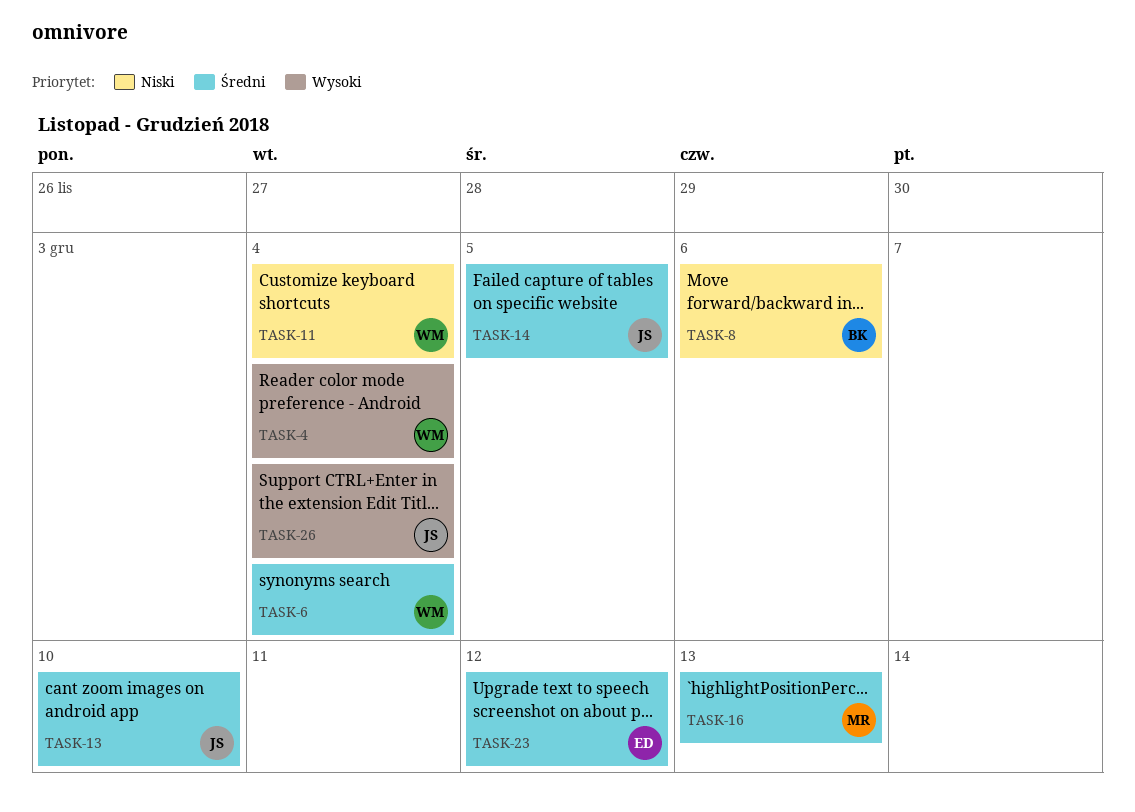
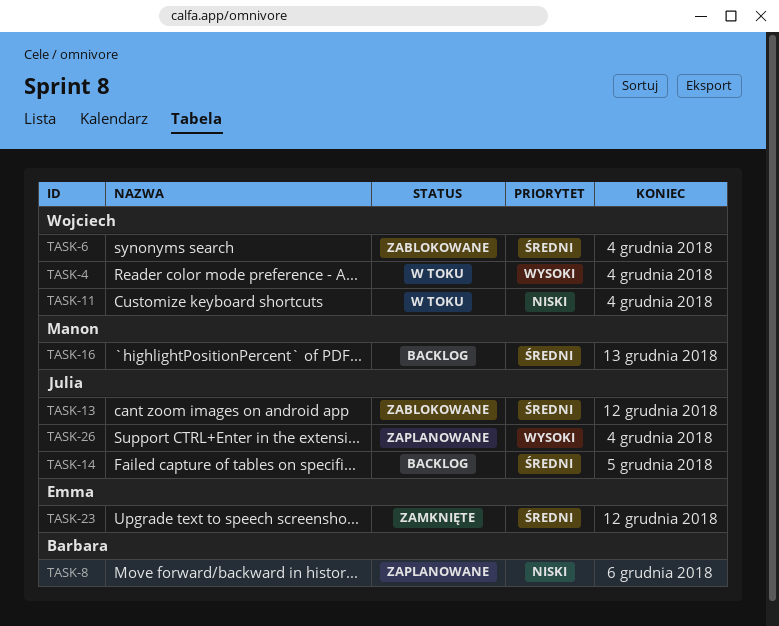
TASK-13, due: Dec 10 -> Dec 12

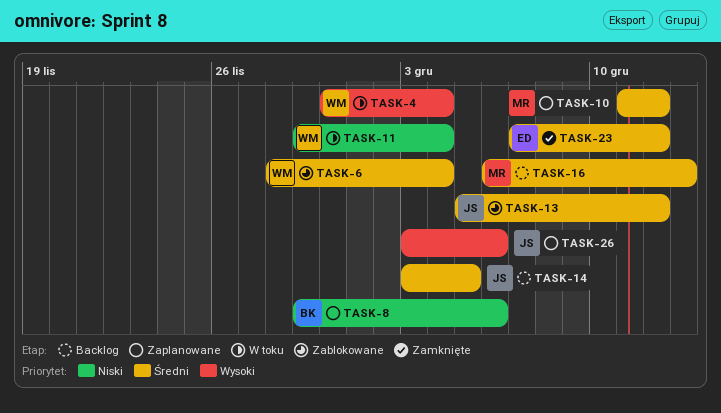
TASK-10: none -> present
TASK-26, due: Dec 4 -> Dec 6

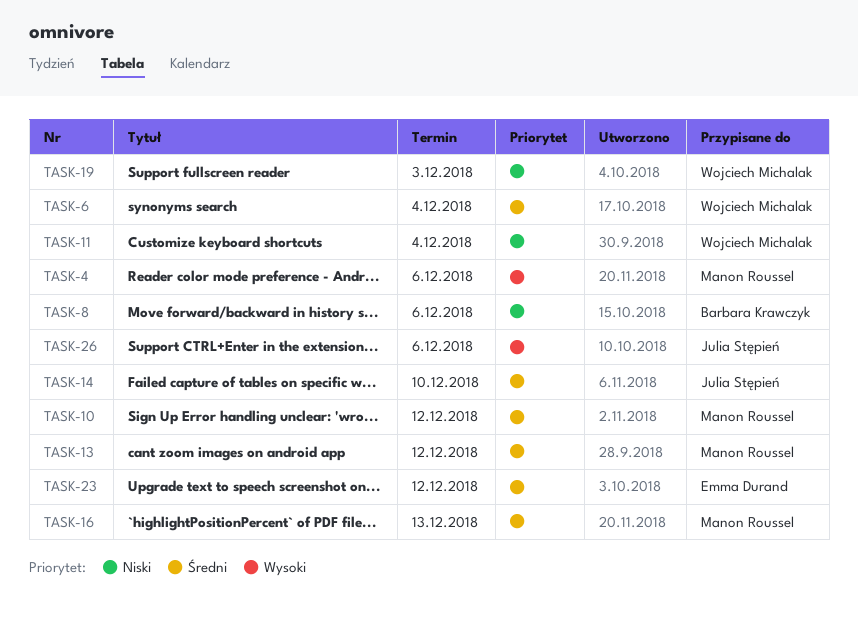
TASK-4, owner: Wojciech Michalak -> Manon Roussel
TASK-4, due: Dec 4 -> Dec 6
TASK-13, owner: Julia Stępień -> Manon Roussel
TASK-14, due: Dec 5 -> Dec 10
TASK-19: none -> present

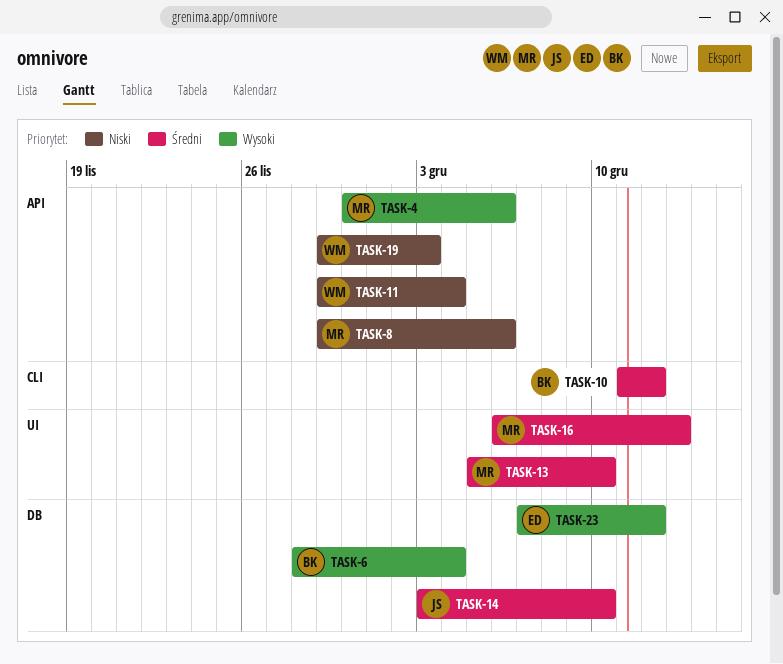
TASK-6, owner: Wojciech Michalak -> Barbara Krawczyk
TASK-6, priority: Średni -> Wysoki
TASK-8, owner: Barbara Krawczyk -> Manon Roussel
TASK-10, owner: Manon Roussel -> Barbara Krawczyk
TASK-13, due: Dec 12 -> Dec 10
TASK-23, priority: Średni -> Wysoki
TASK-26: present -> none

